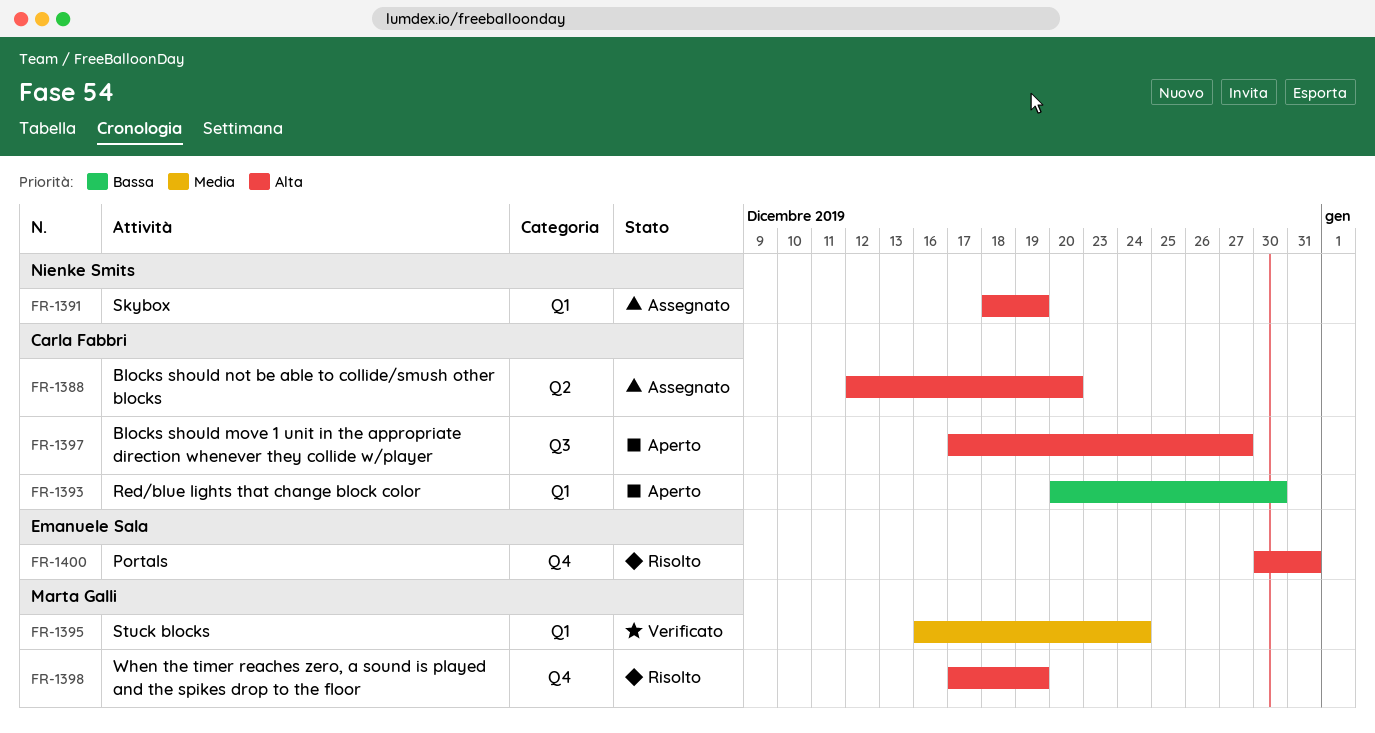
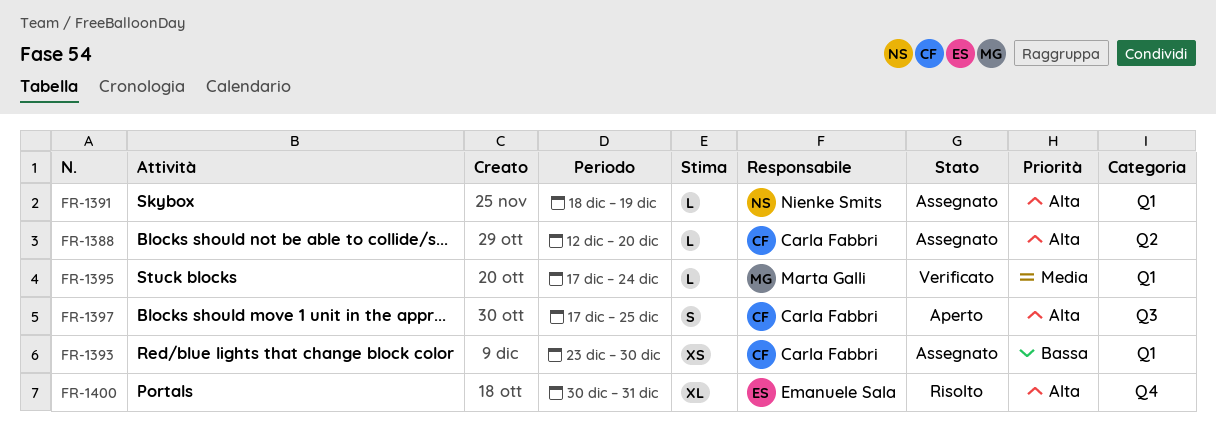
FR-1393, status: Aperto -> Assegnato
FR-1393, start: Dec 20 -> Dec 23
FR-1395, start: Dec 16 -> Dec 17
FR-1397, due: Dec 27 -> Dec 25
FR-1398: present -> none

